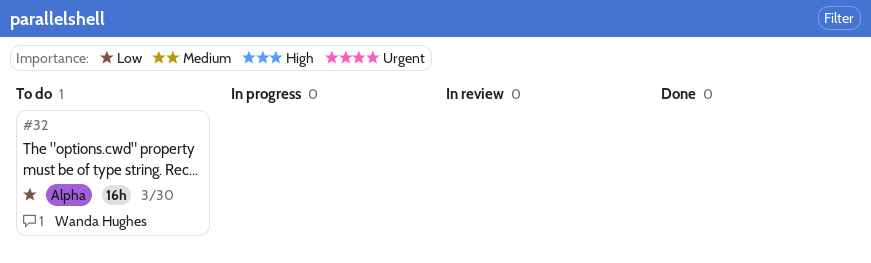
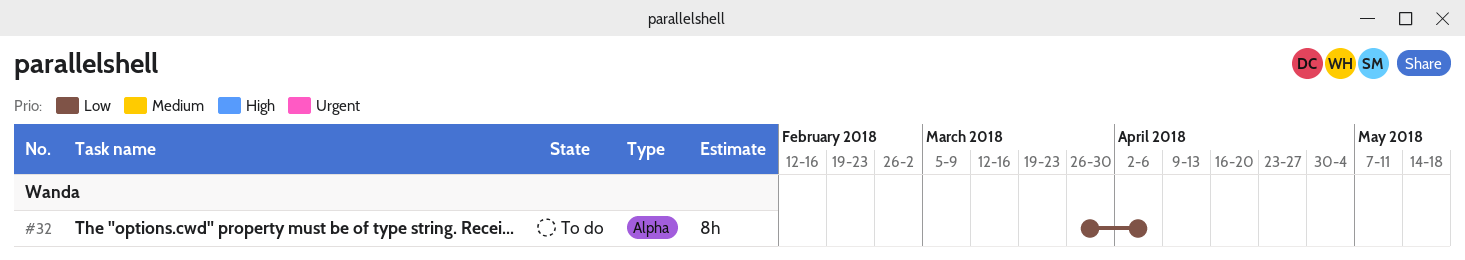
#32, estimate: 16h -> 8h
#32, due: Mar 30 -> Apr 6

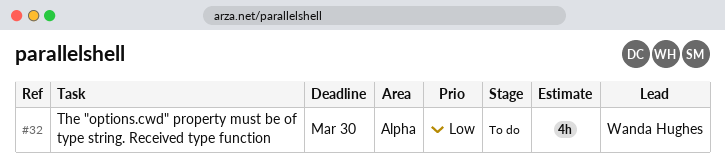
#32, estimate: 8h -> 4h
#32, due: Apr 6 -> Mar 30

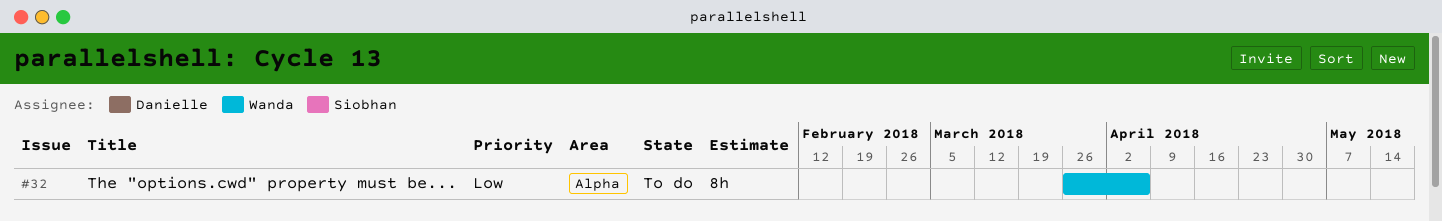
#32, estimate: 4h -> 8h
#32, due: Mar 30 -> Apr 6

